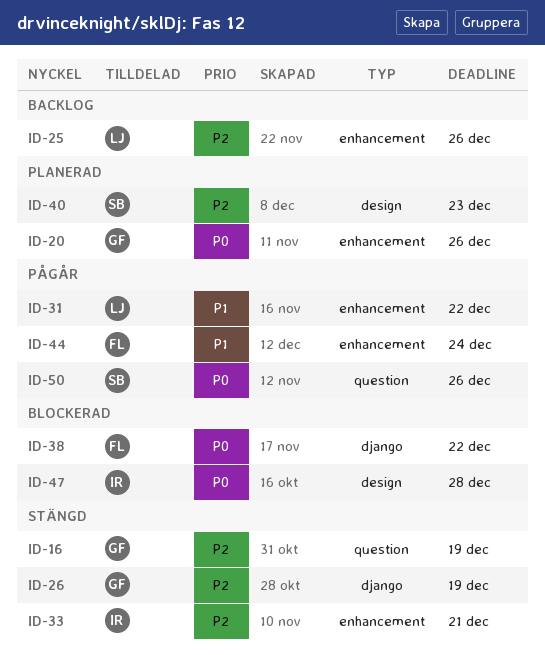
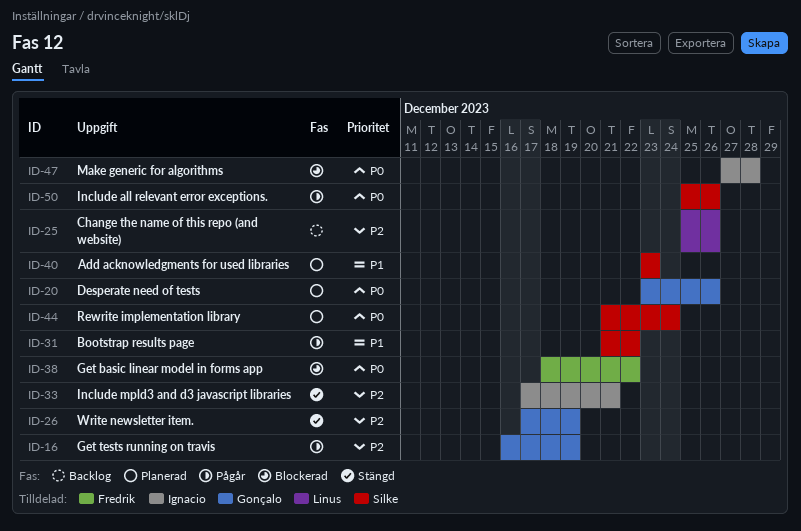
ID-16, status: Stängd -> Pågår
ID-31, owner: Linus -> Silke
ID-40, priority: P2 -> P1
ID-44, status: Pågår -> Planerad
ID-44, owner: Fredrik -> Silke
ID-44, priority: P1 -> P0

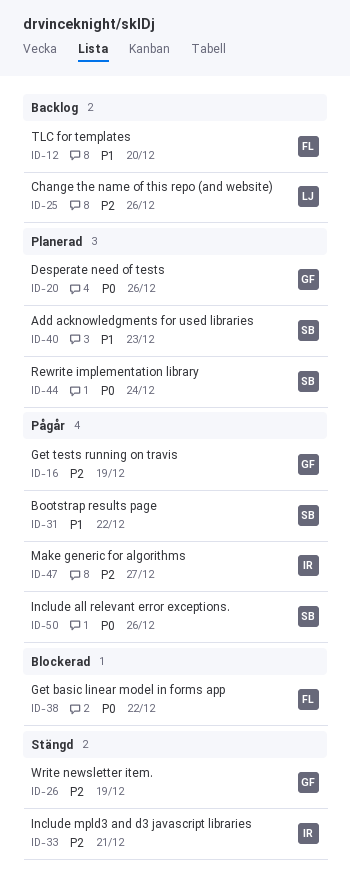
ID-12: none -> present
ID-47, status: Blockerad -> Pågår
ID-47, priority: P0 -> P2
ID-47, due: Dec 28 -> Dec 27

